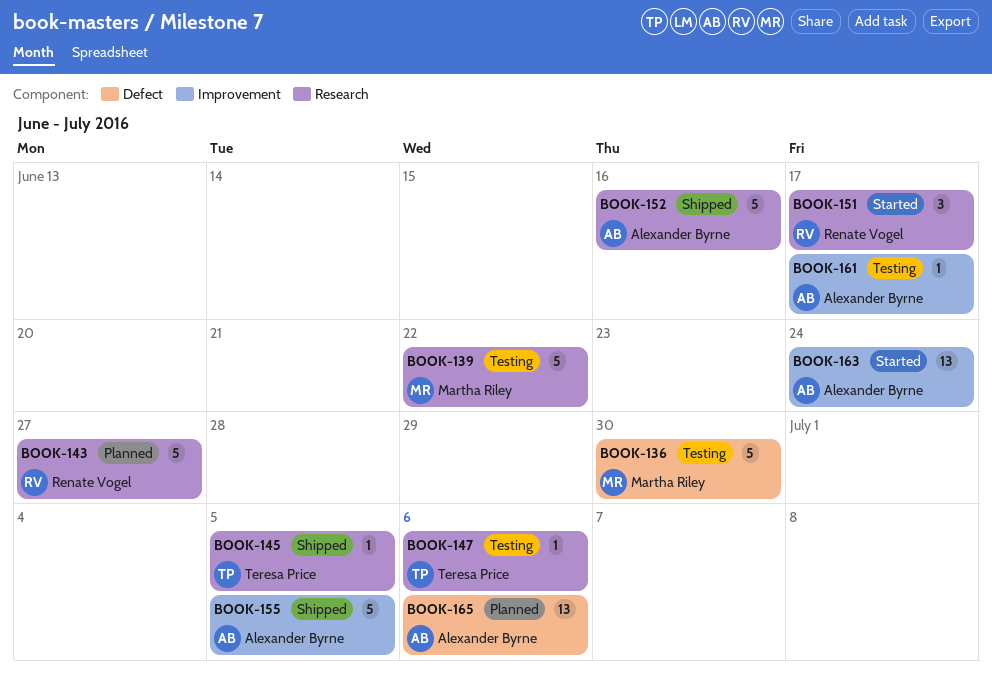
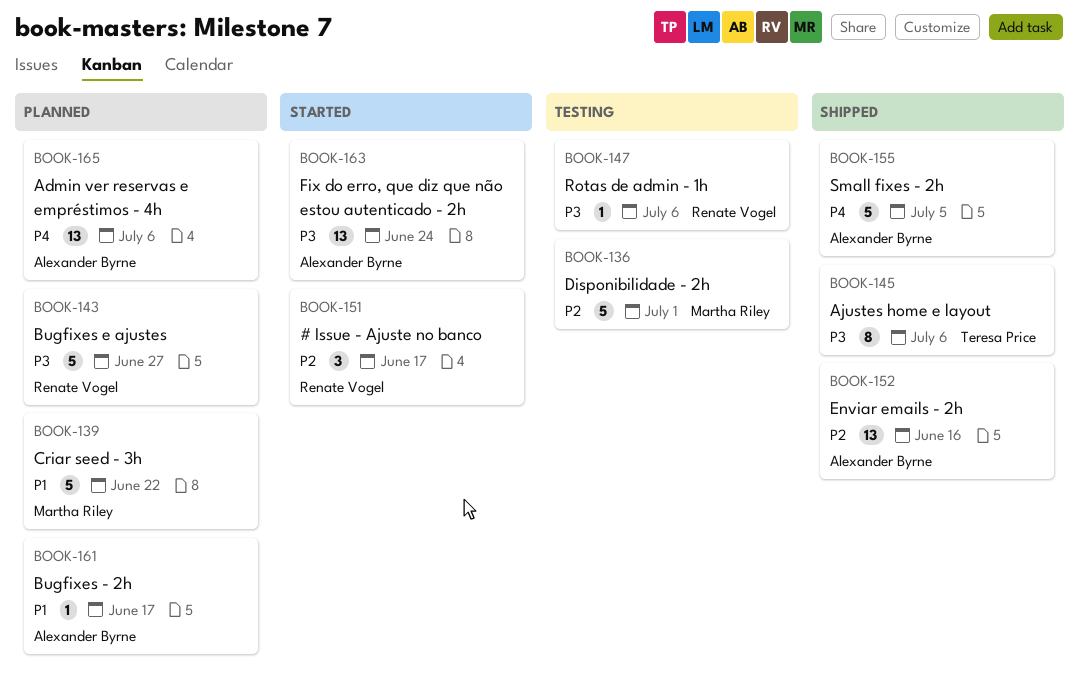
BOOK-136, due: Jun 30 -> Jul 1
BOOK-139, status: Testing -> Planned
BOOK-145, estimate: 1 -> 8
BOOK-145, due: Jul 5 -> Jul 6
BOOK-147, owner: Teresa Price -> Renate Vogel
BOOK-152, estimate: 5 -> 13
BOOK-161, status: Testing -> Planned

